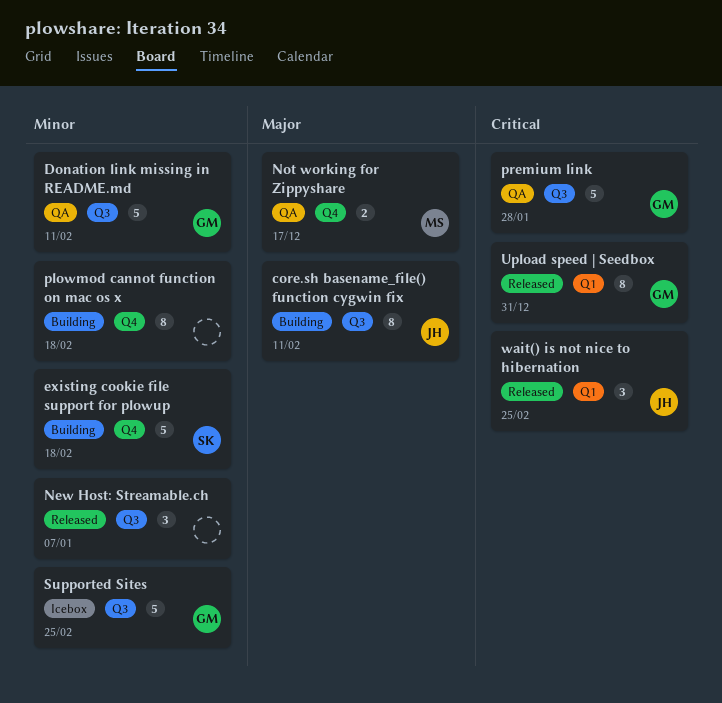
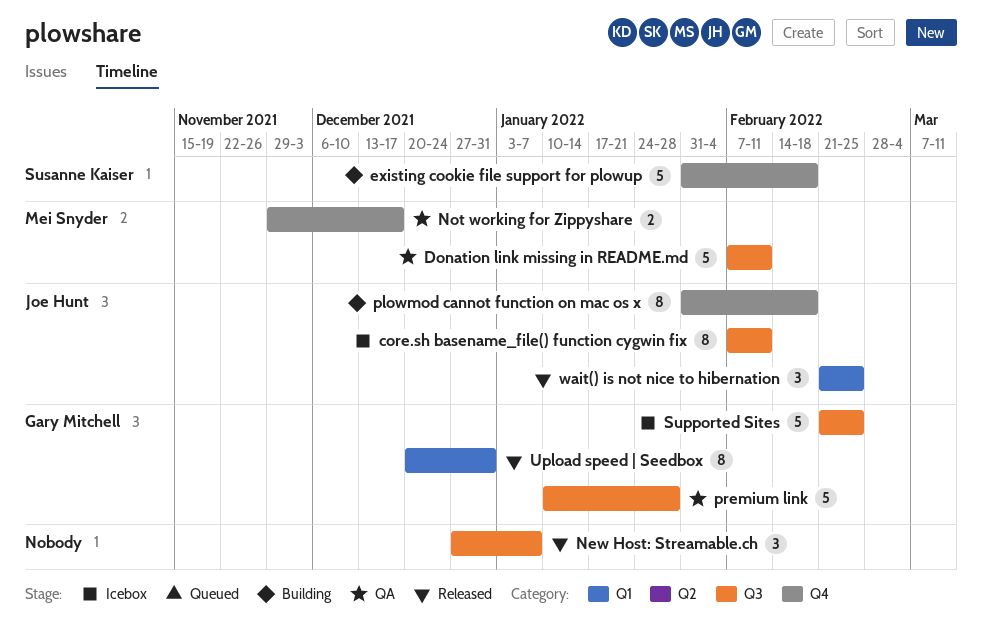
core.sh basename_file() function cygwin fix, status: Building -> Icebox
Donation link missing in README.md, owner: Gary Mitchell -> Mei Snyder
plowmod cannot function on mac os x, owner: none -> Joe Hunt

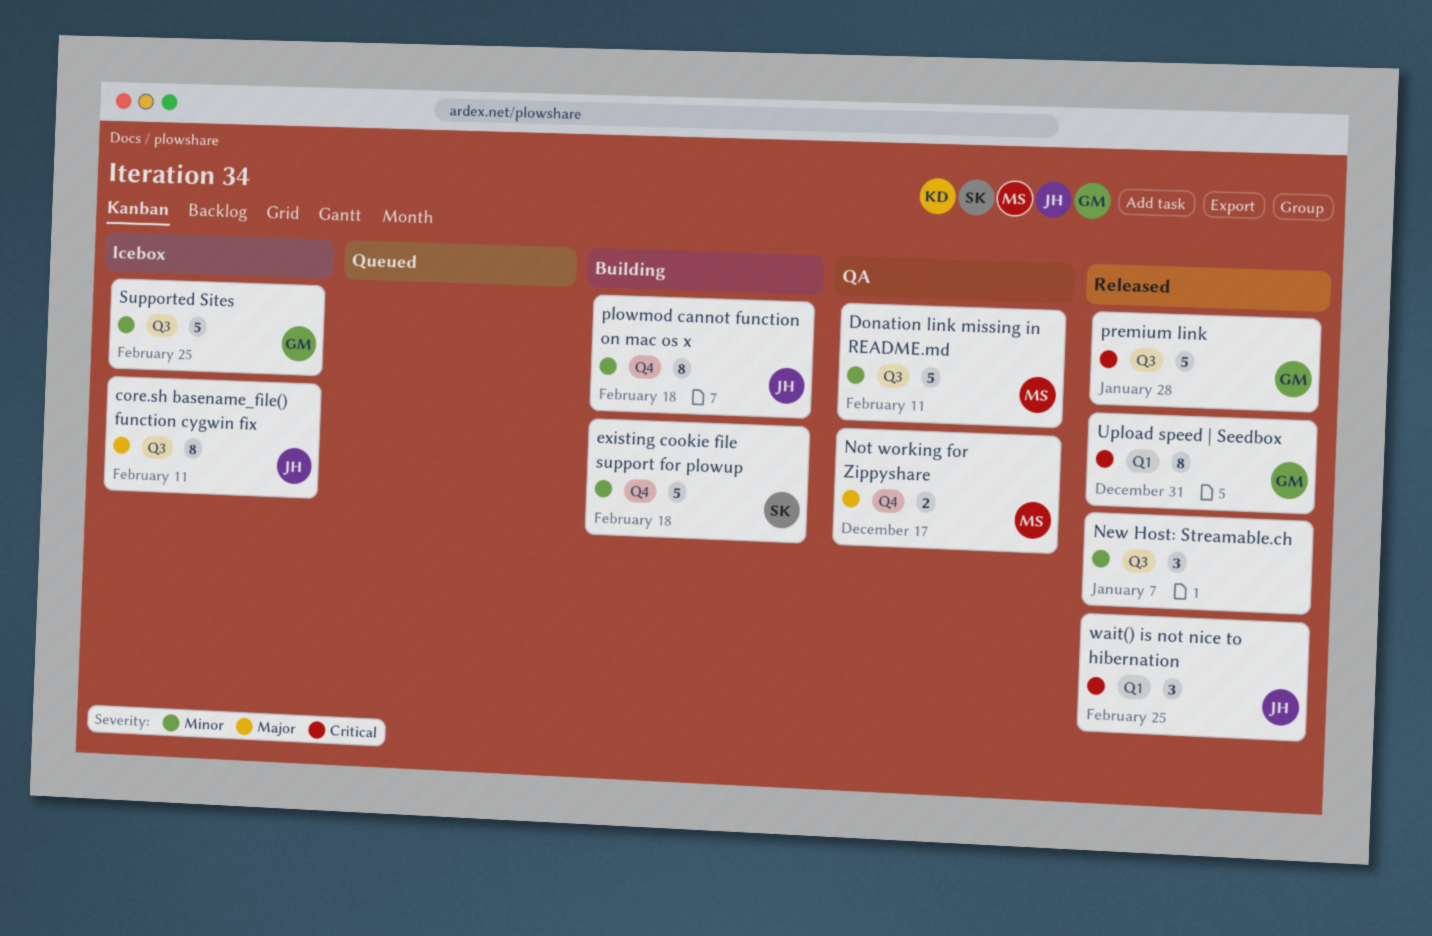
premium link, status: QA -> Released

